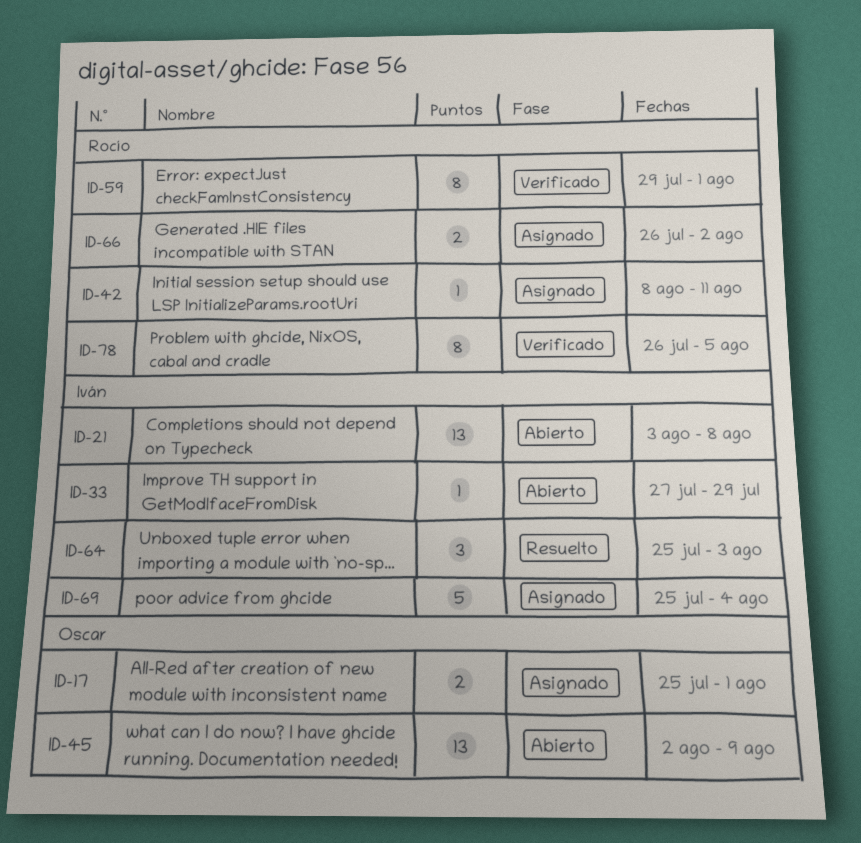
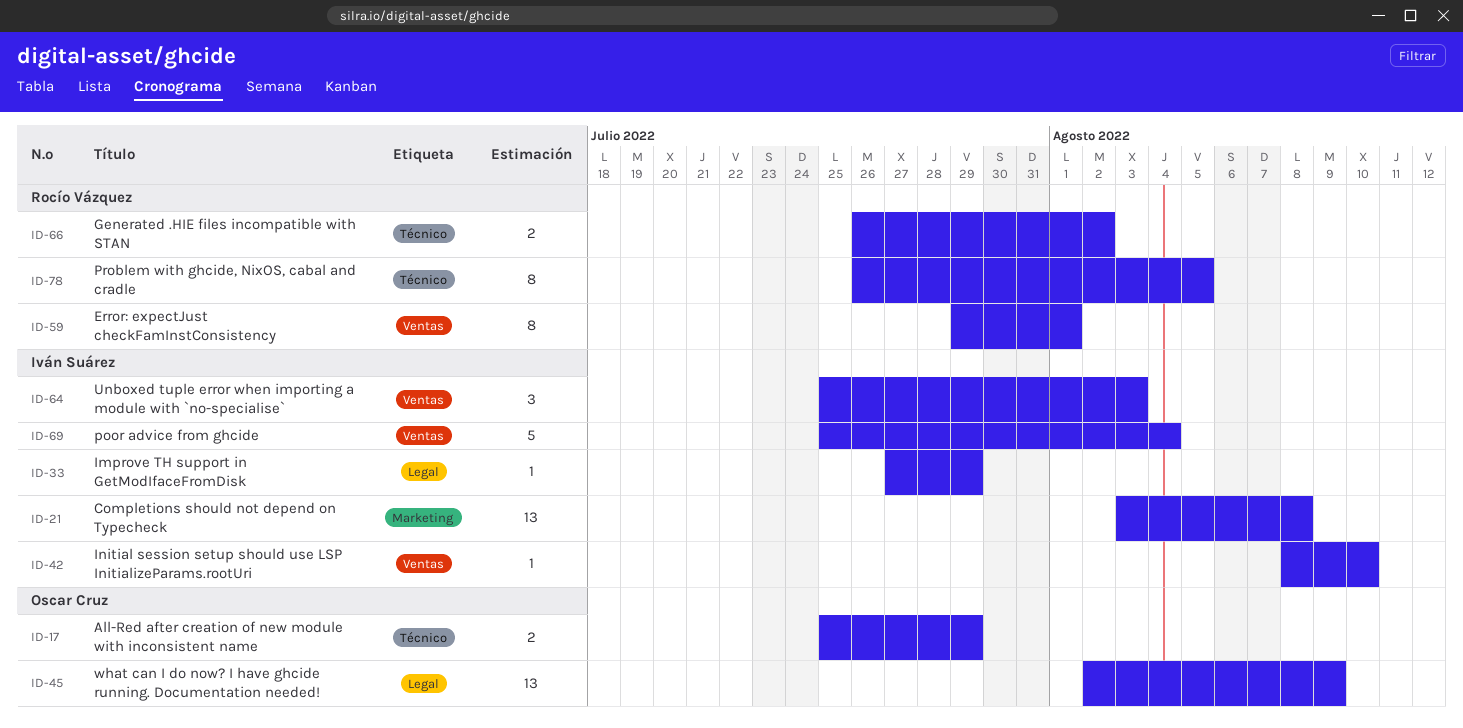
ID-17, due: Aug 1 -> Jul 29
ID-42, owner: Rocío Vázquez -> Iván Suárez
ID-42, due: Aug 11 -> Aug 10

